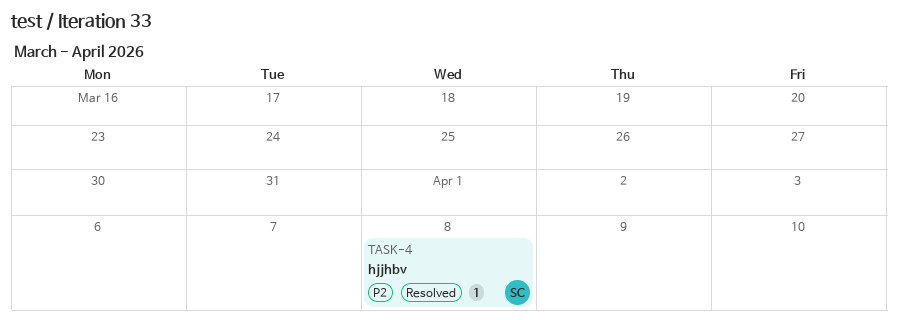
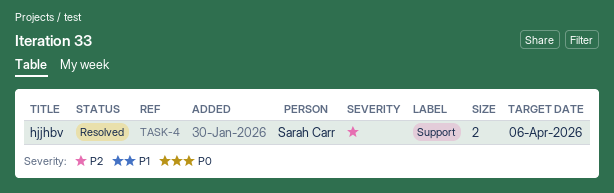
TASK-4, estimate: 1 -> 2
TASK-4, due: Apr 8 -> Apr 6

